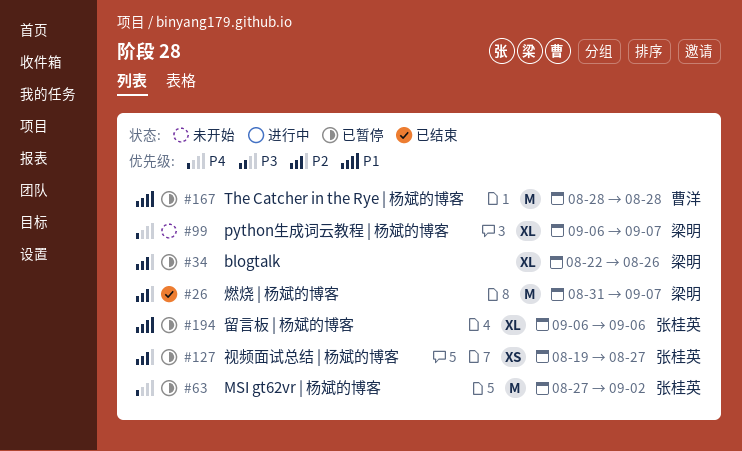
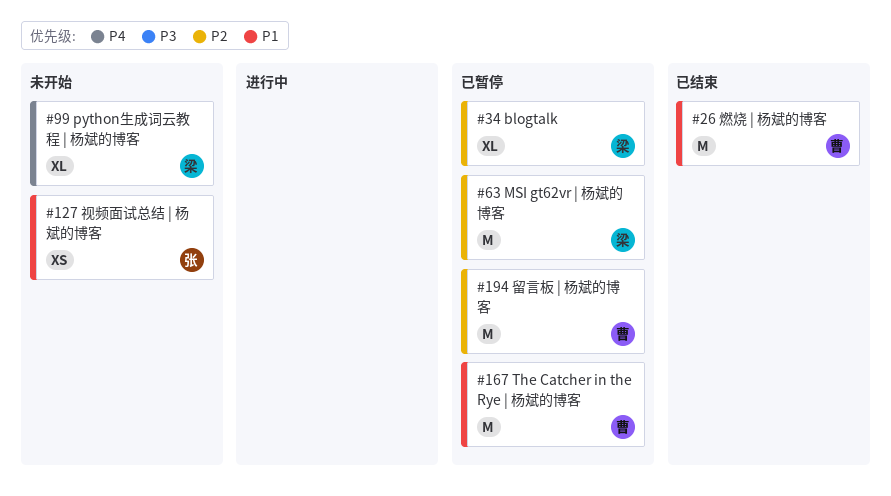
#26, owner: 梁明 -> 曹洋
#26, priority: P2 -> P1
#63, owner: 张桂英 -> 梁明
#63, priority: P4 -> P2
#127, status: 已暂停 -> 未开始
#127, priority: P2 -> P1
#194, owner: 张桂英 -> 曹洋
#194, priority: P1 -> P2
#194, estimate: XL -> M

